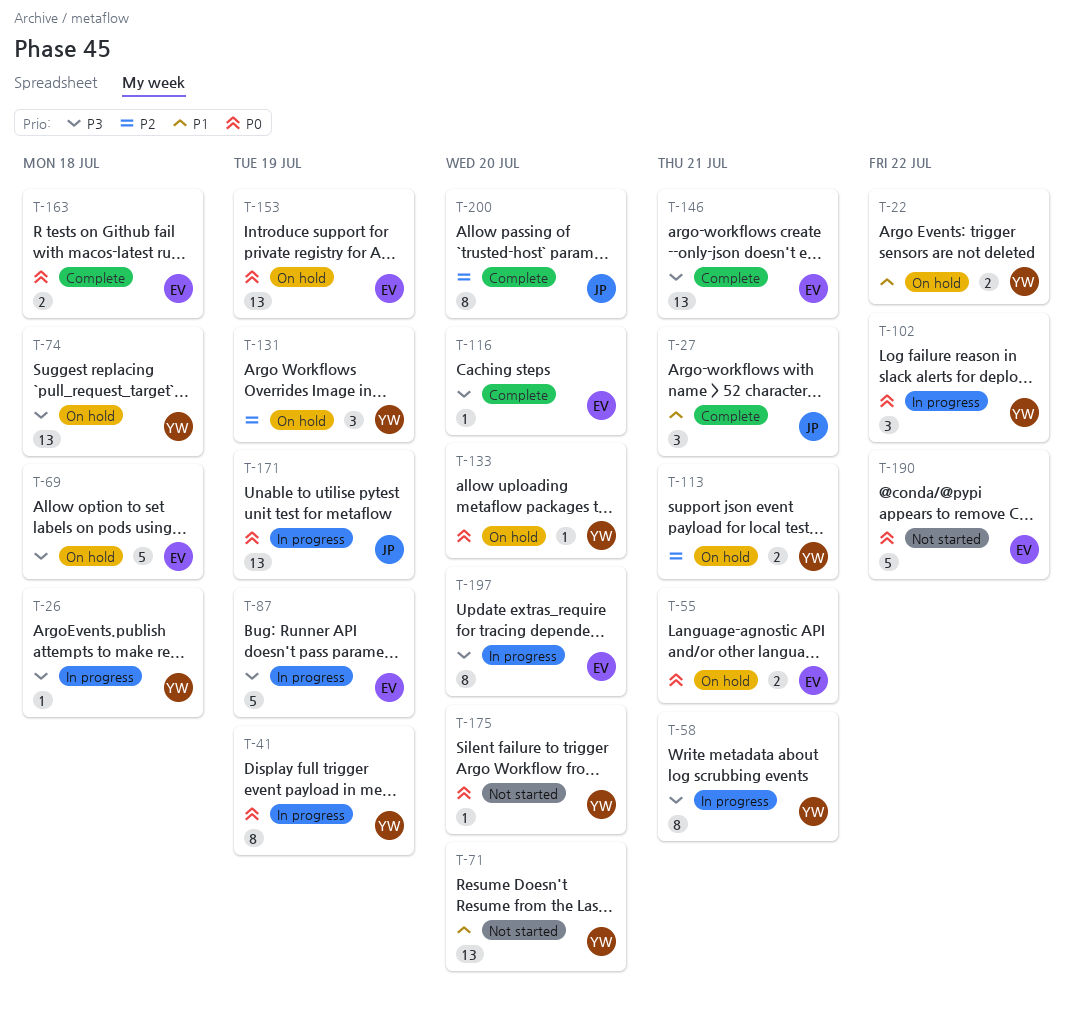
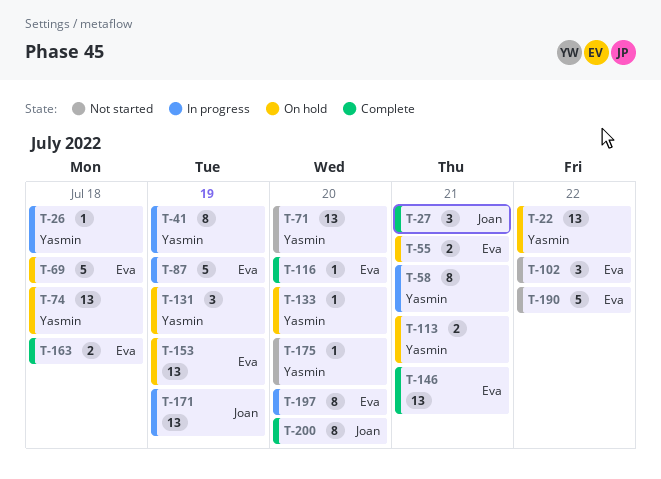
T-22, estimate: 2 -> 13
T-102, status: In progress -> Not started
T-102, owner: Yasmin -> Eva

